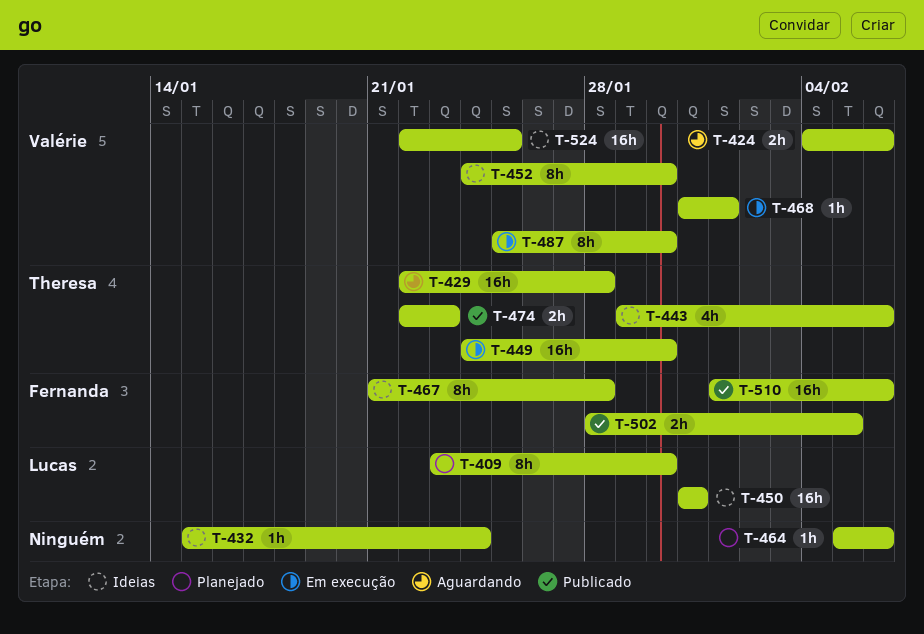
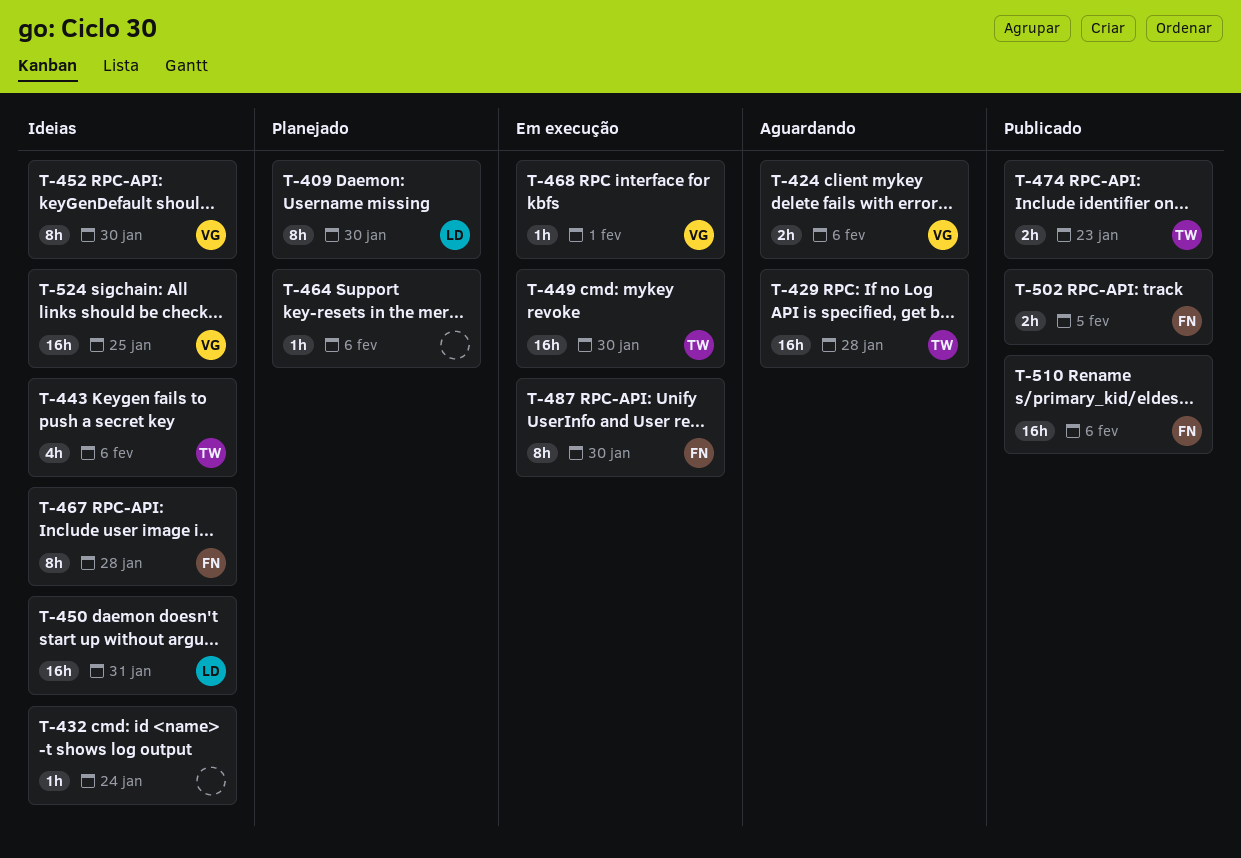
T-487, owner: Valérie -> Fernanda

